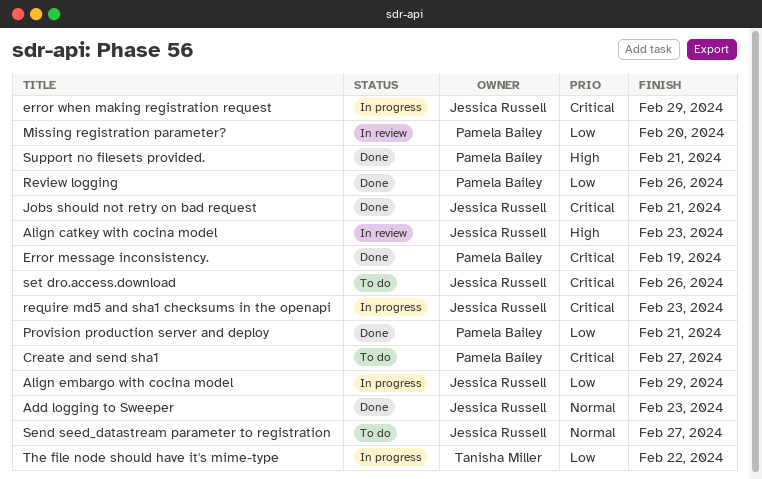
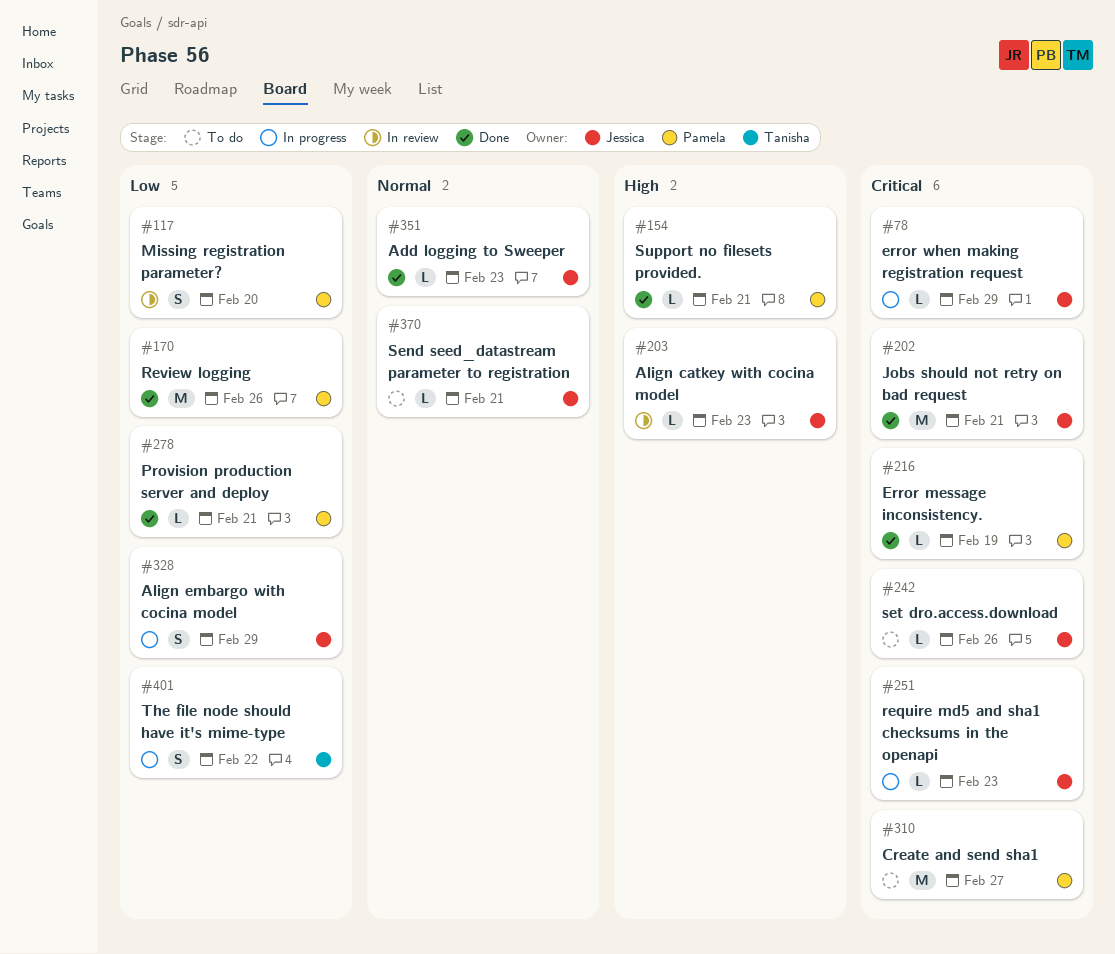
Send seed_datastream parameter to registration, due: Feb 27 -> Feb 21

